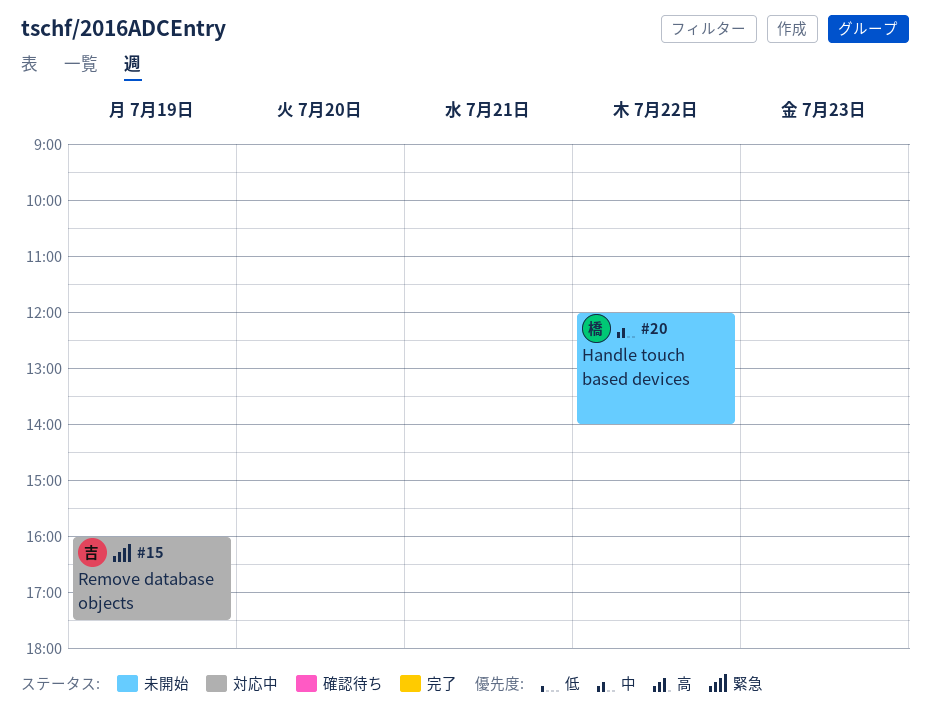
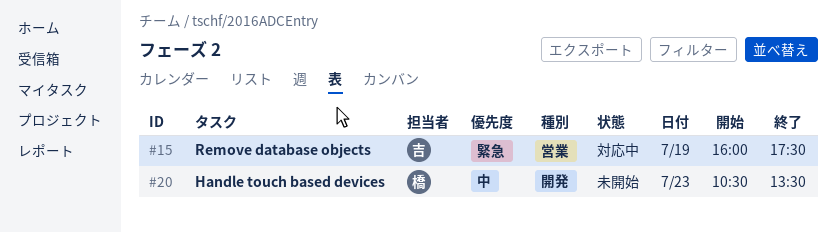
#20, day: Jul 22 -> Jul 23
#20, begins: 12:00 -> 10:30
#20, ends: 14:00 -> 13:30

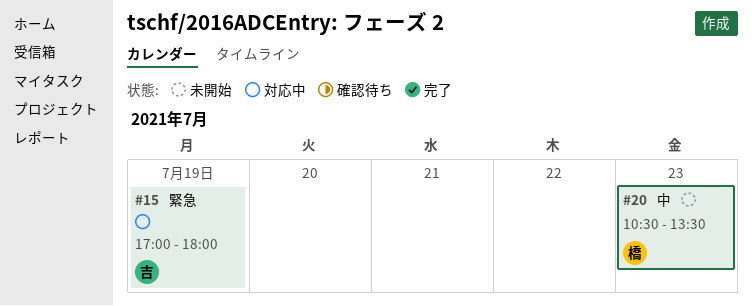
#15, begins: 16:00 -> 17:00
#15, ends: 17:30 -> 18:00

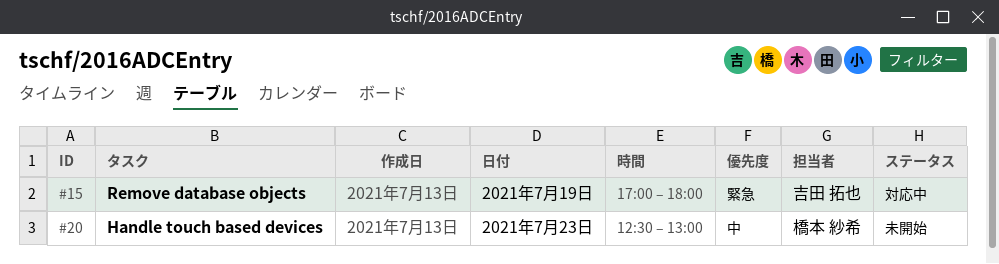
#20, begins: 10:30 -> 12:30
#20, ends: 13:30 -> 13:00

